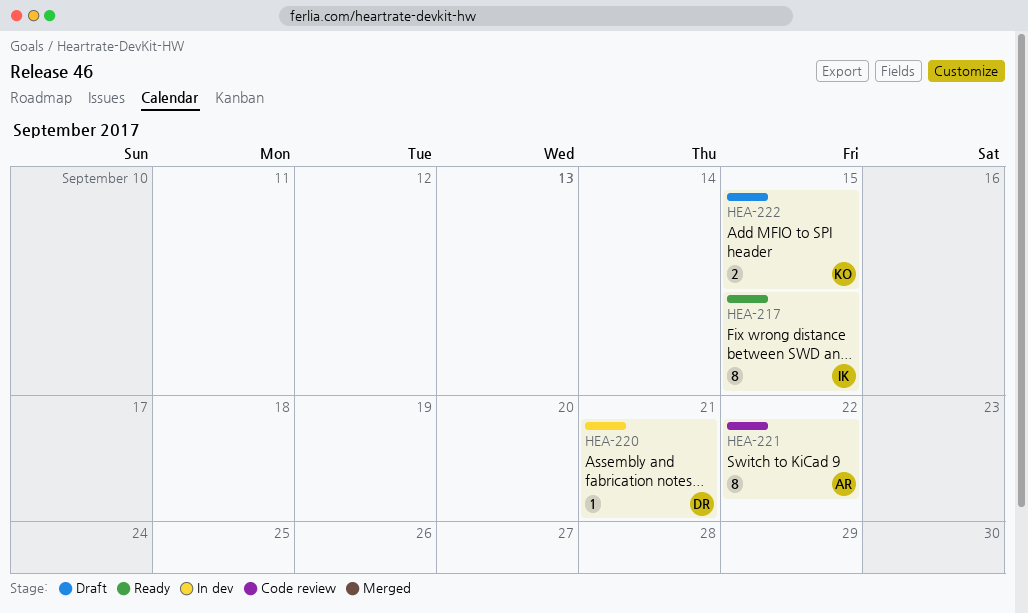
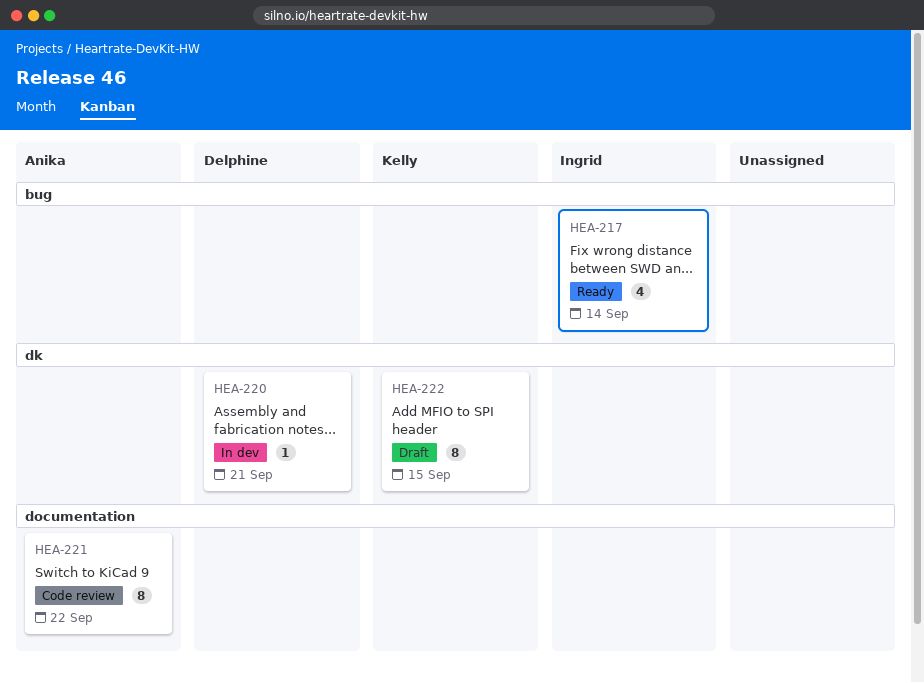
HEA-217, estimate: 8 -> 4
HEA-217, due: Sep 15 -> Sep 14
HEA-222, estimate: 2 -> 8

